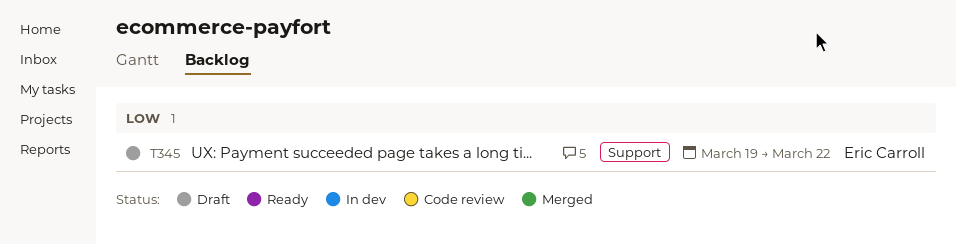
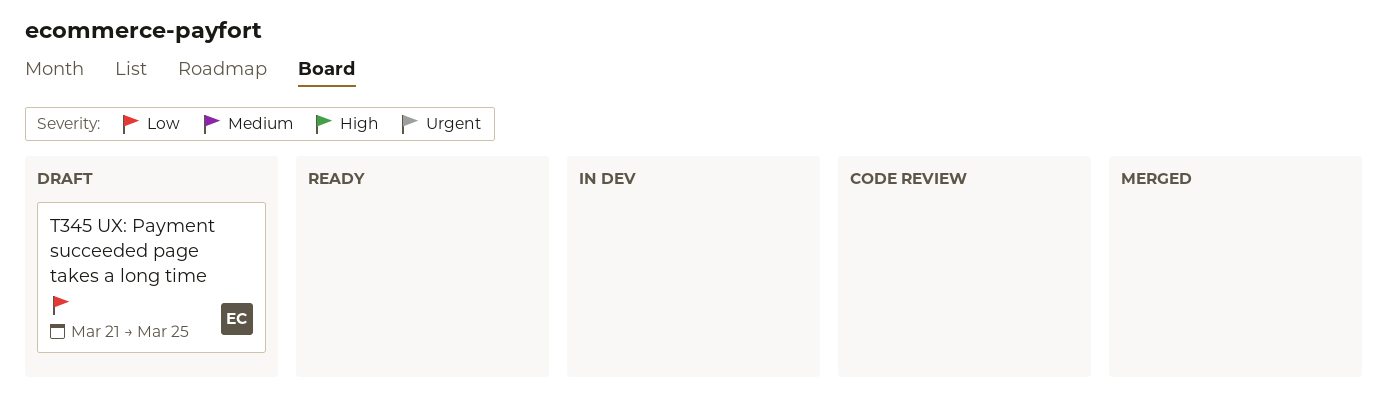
T345, start: Mar 19 -> Mar 21
T345, due: Mar 22 -> Mar 25

